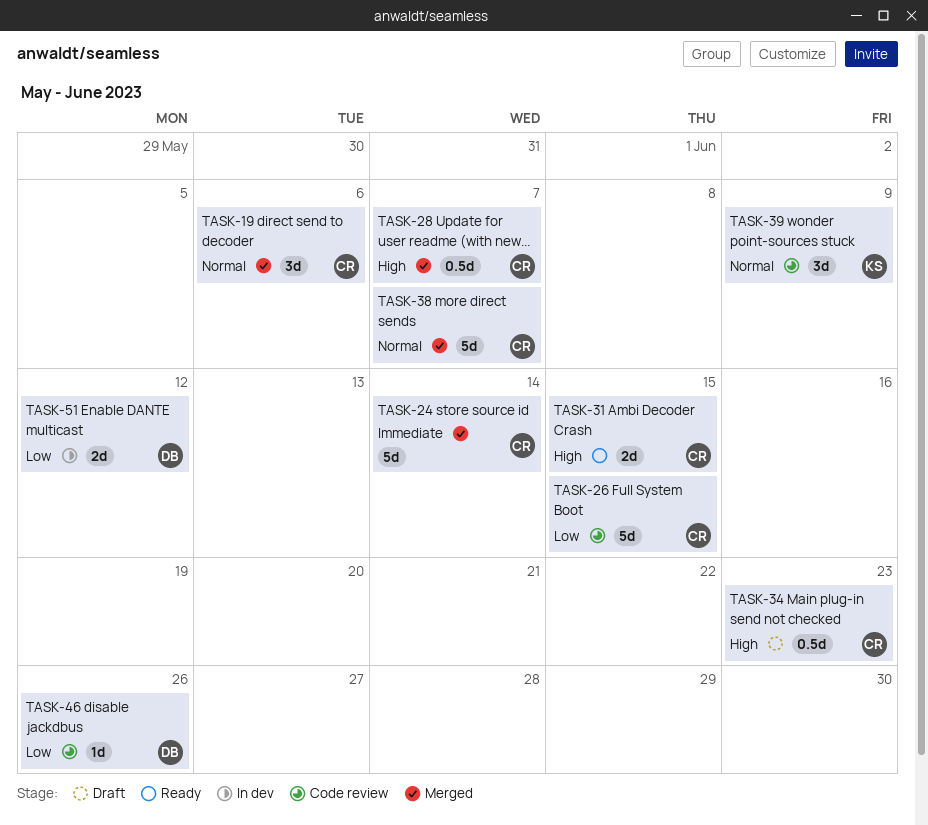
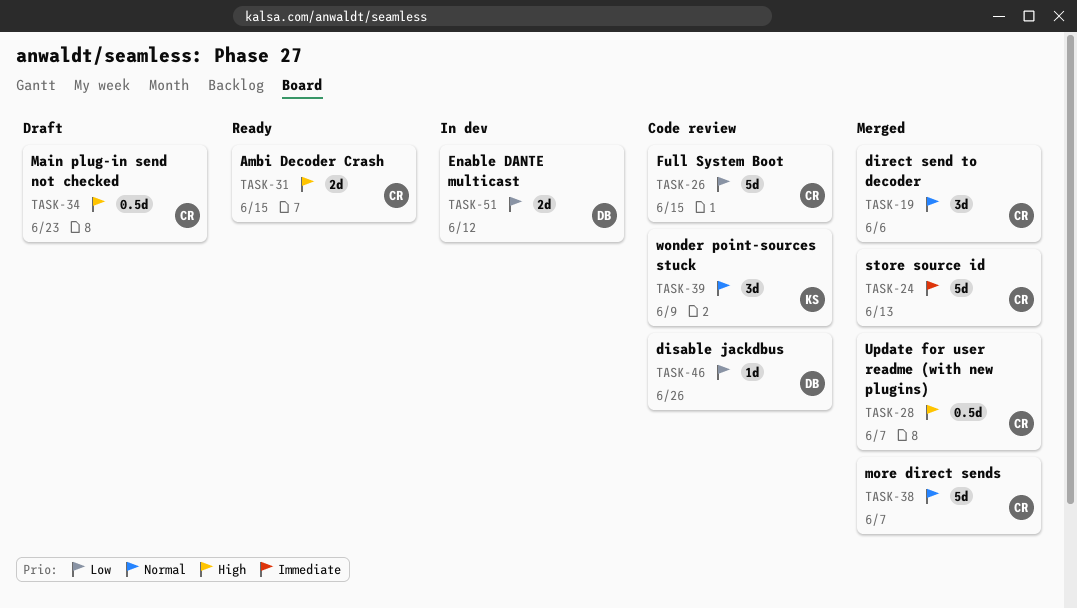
TASK-24, due: Jun 14 -> Jun 13

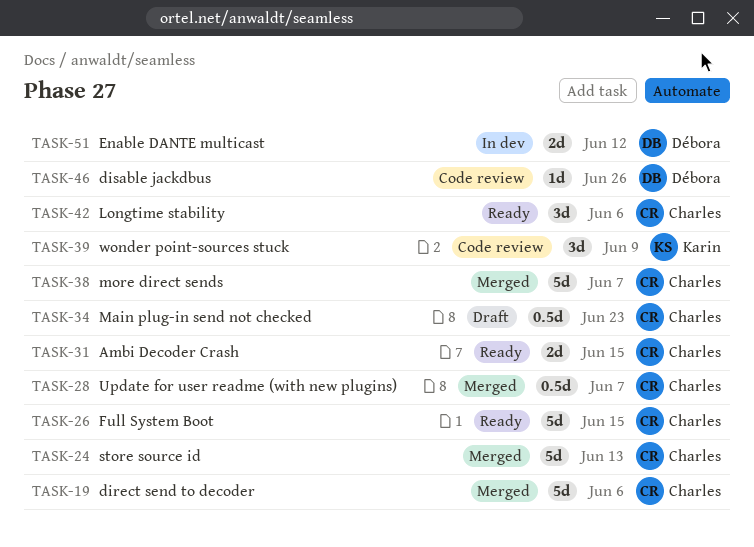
TASK-19, estimate: 3d -> 5d
TASK-26, status: Code review -> Ready
TASK-42: none -> present

